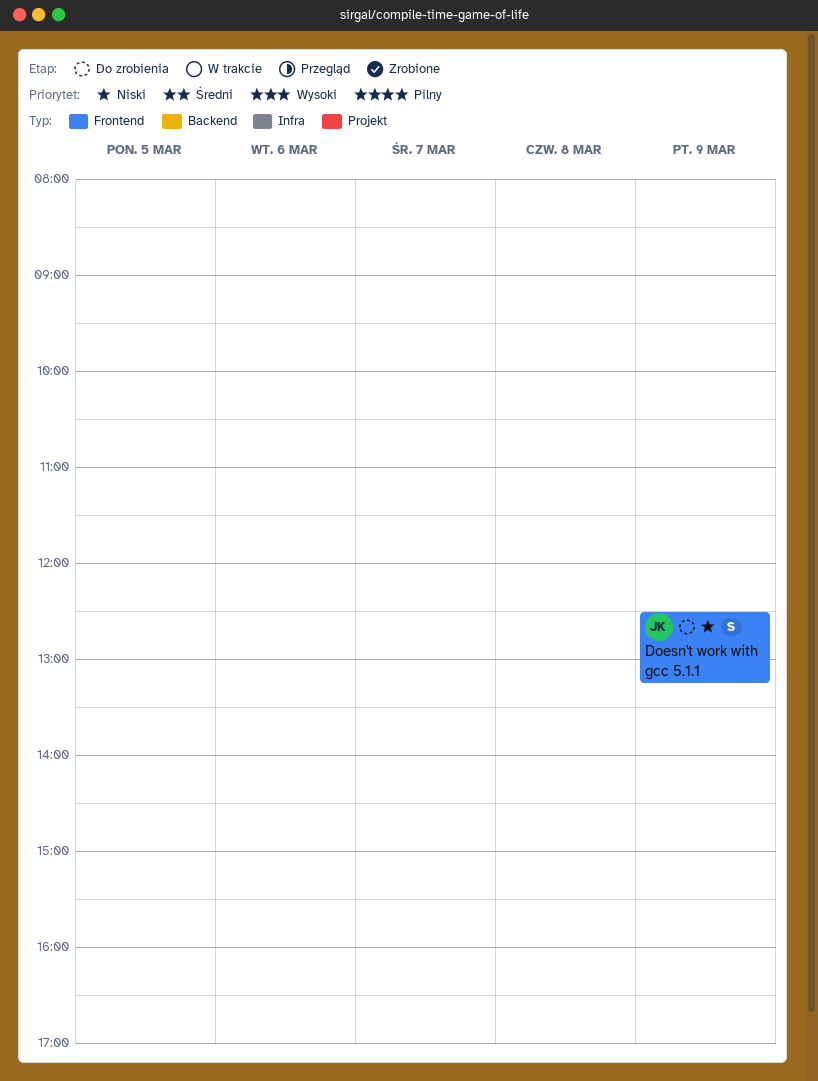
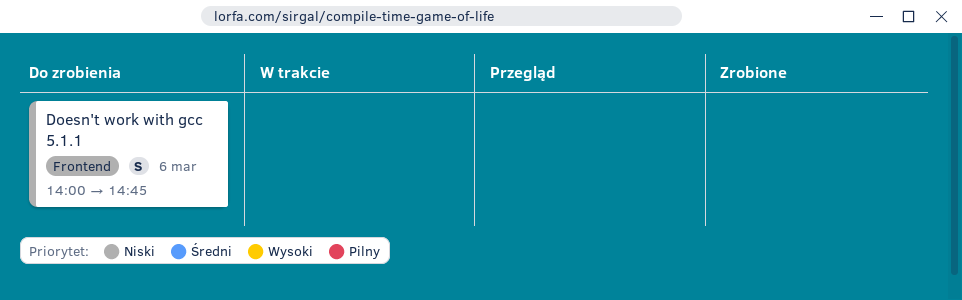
Doesn't work with gcc 5.1.1, day: Mar 9 -> Mar 6
Doesn't work with gcc 5.1.1, begins: 12:30 -> 14:00
Doesn't work with gcc 5.1.1, ends: 13:15 -> 14:45

